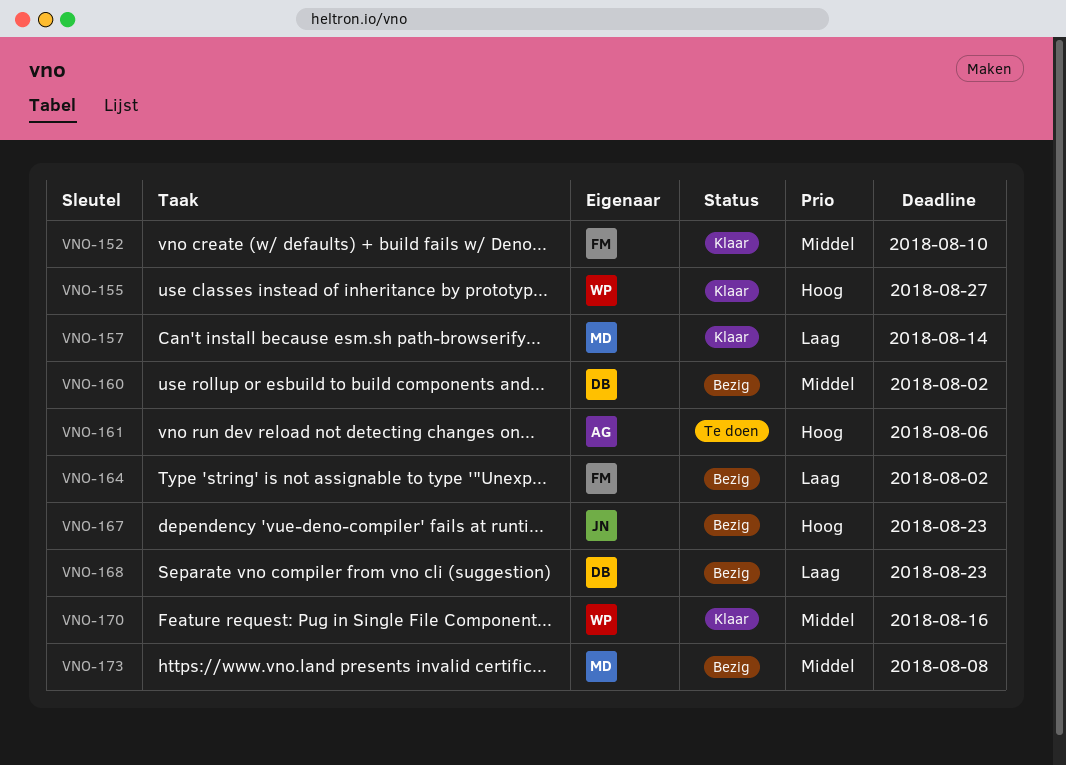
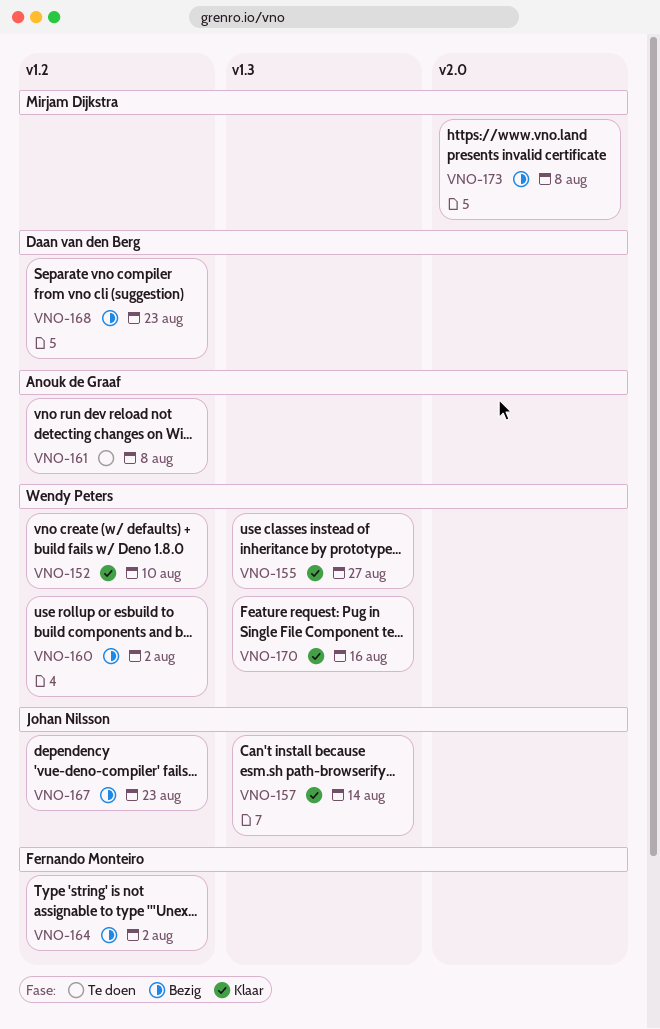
VNO-152, owner: Fernando Monteiro -> Wendy Peters
VNO-157, owner: Mirjam Dijkstra -> Johan Nilsson
VNO-160, owner: Daan van den Berg -> Wendy Peters
VNO-161, due: Aug 6 -> Aug 8

